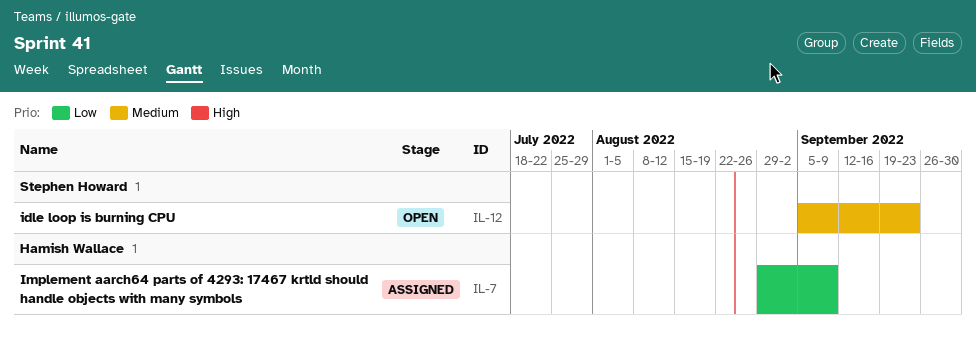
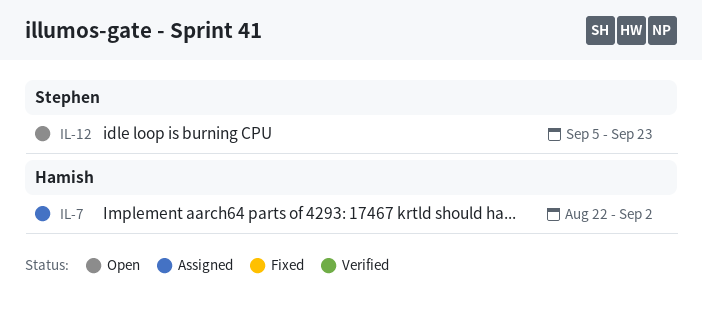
IL-7, start: Aug 29 -> Aug 22
IL-7, due: Sep 9 -> Sep 2

